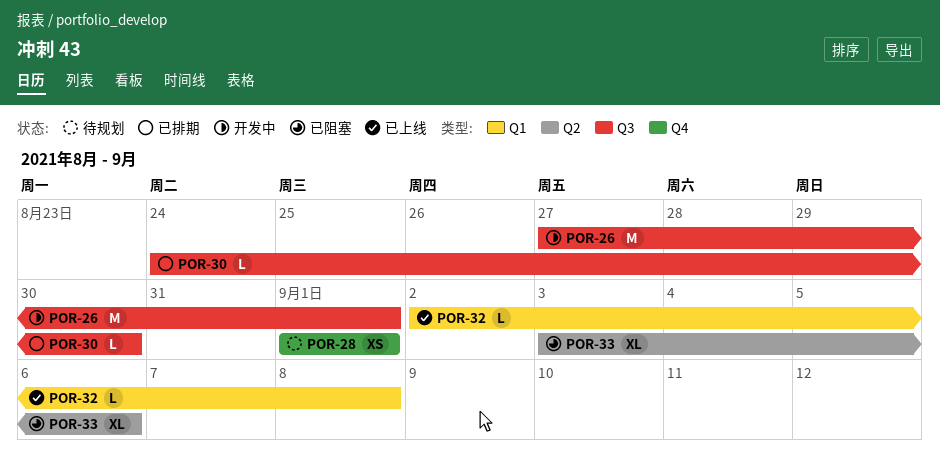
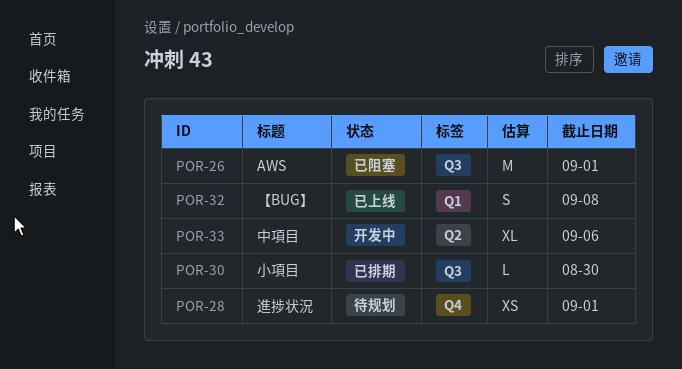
POR-26, status: 开发中 -> 已阻塞
POR-32, estimate: L -> S
POR-33, status: 已阻塞 -> 开发中

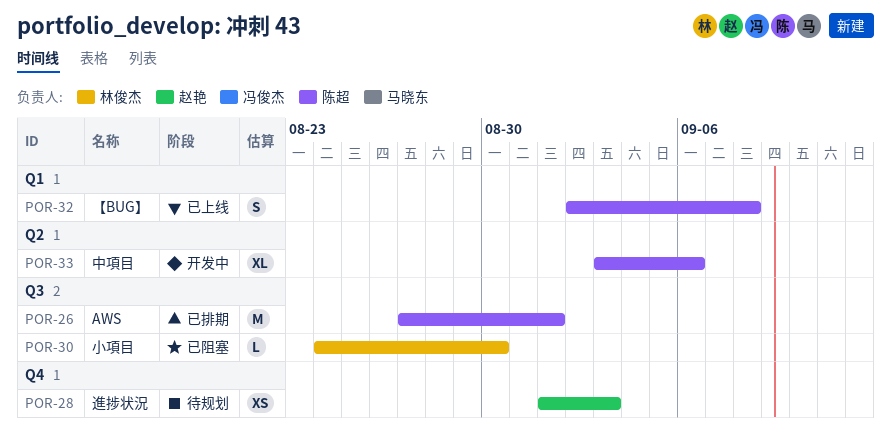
POR-26, status: 已阻塞 -> 已排期
POR-28, due: Sep 1 -> Sep 3
POR-30, status: 已排期 -> 已阻塞

